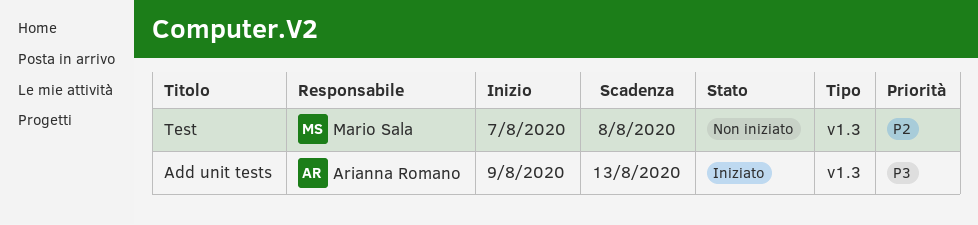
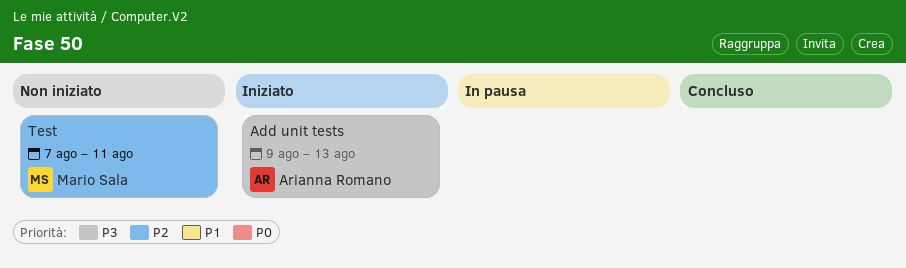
Test, due: Aug 8 -> Aug 11

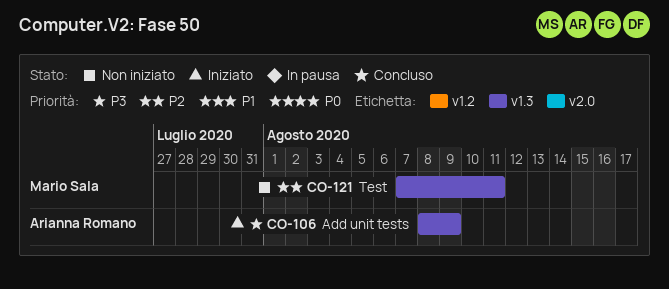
Add unit tests, start: Aug 9 -> Aug 8
Add unit tests, due: Aug 13 -> Aug 9

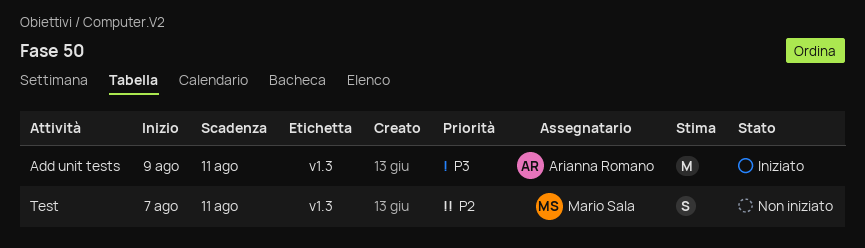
Add unit tests, start: Aug 8 -> Aug 9
Add unit tests, due: Aug 9 -> Aug 11

